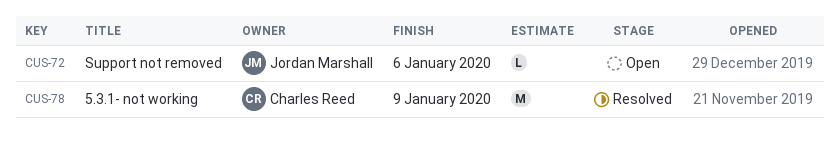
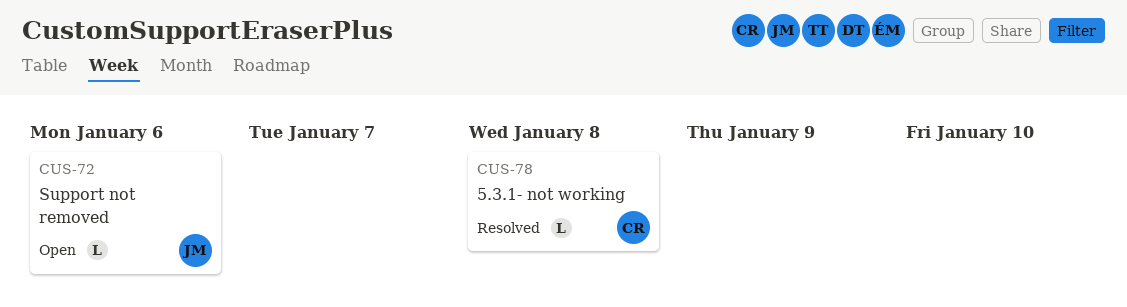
CUS-78, estimate: M -> L
CUS-78, due: Jan 9 -> Jan 8

